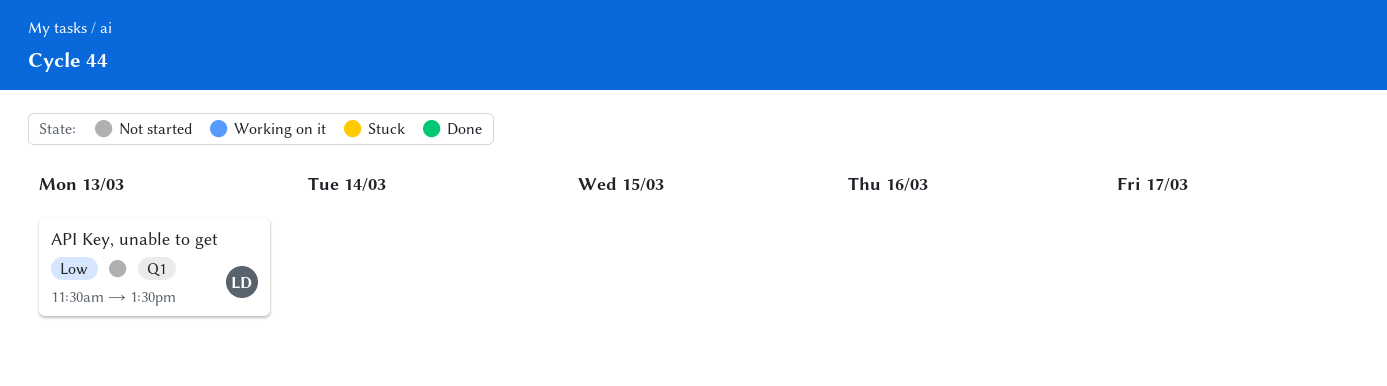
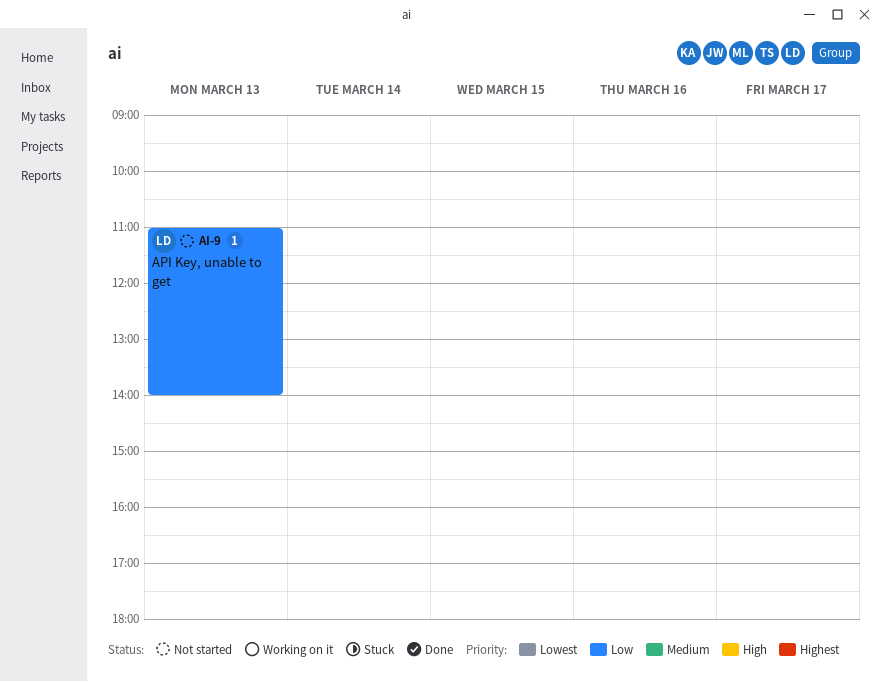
API Key, unable to get, begins: 11:30 -> 11:00
API Key, unable to get, ends: 13:30 -> 14:00

